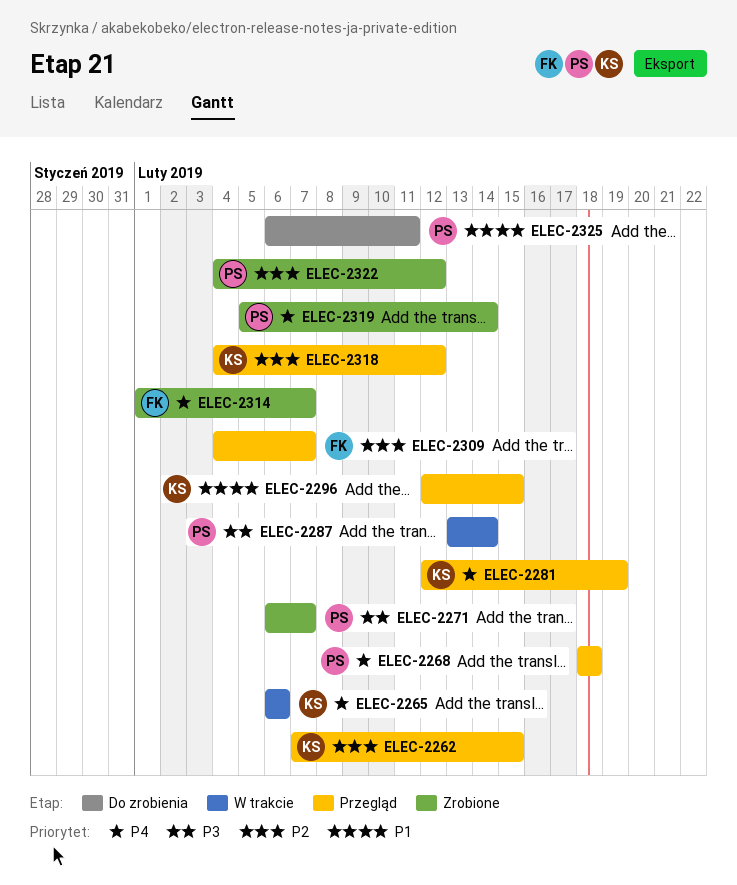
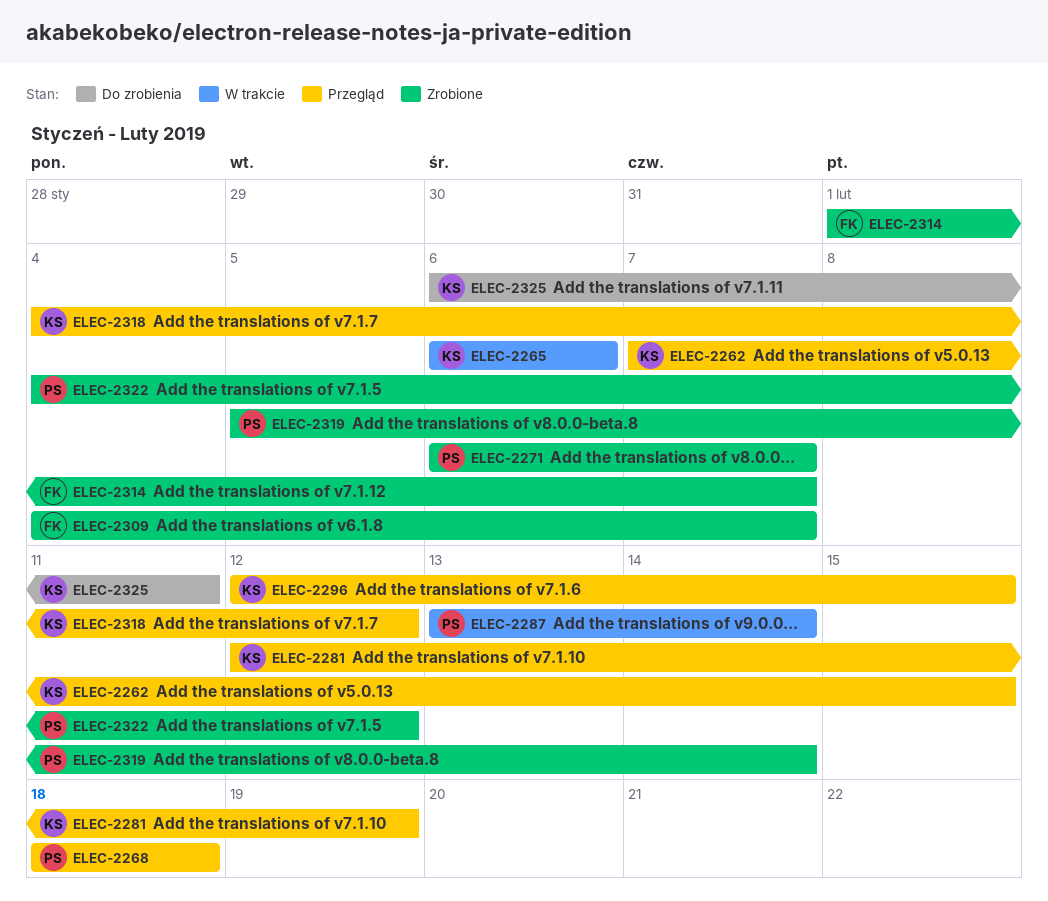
ELEC-2309, status: Przegląd -> Zrobione
ELEC-2325, owner: PS -> KS

